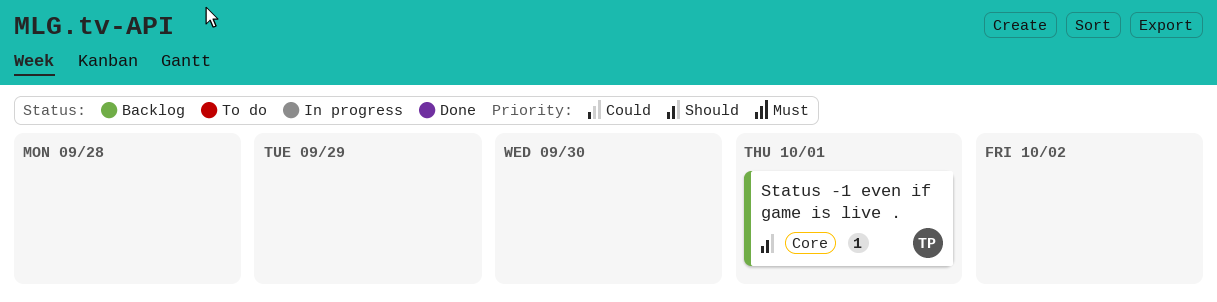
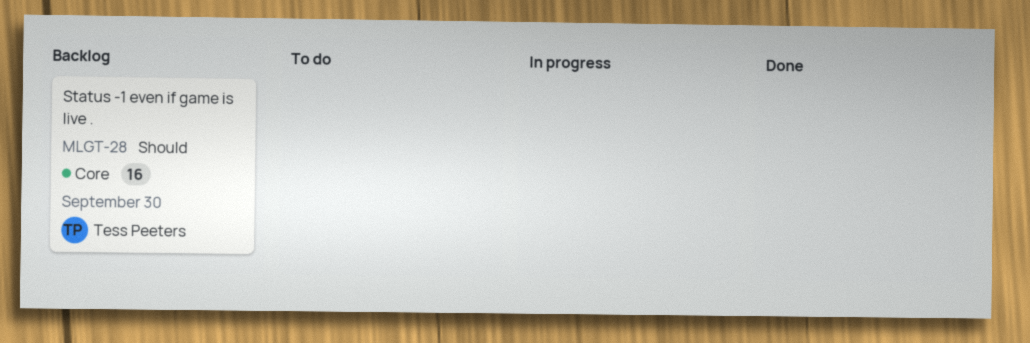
Status -1 even if game is live ., estimate: 1 -> 16
Status -1 even if game is live ., due: Oct 1 -> Sep 30

